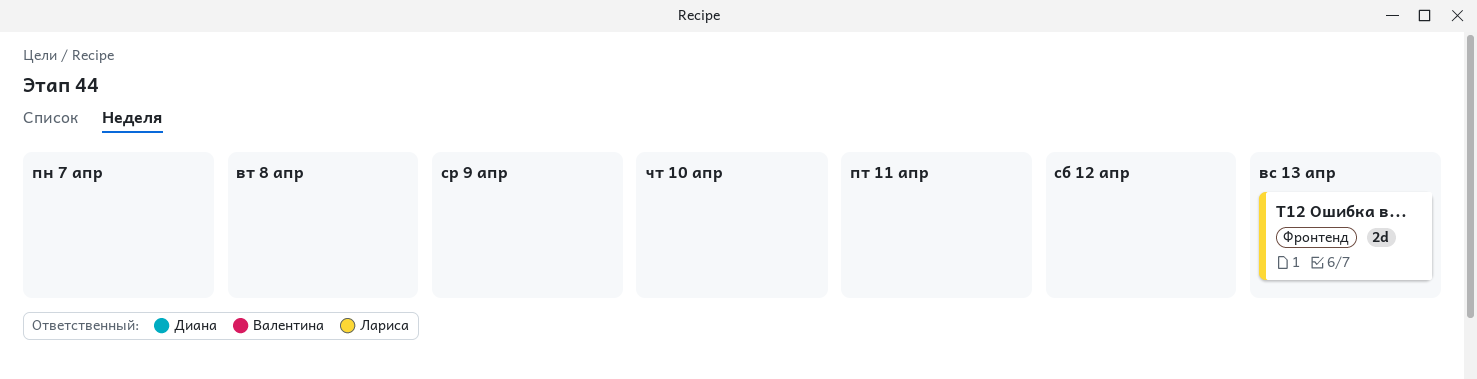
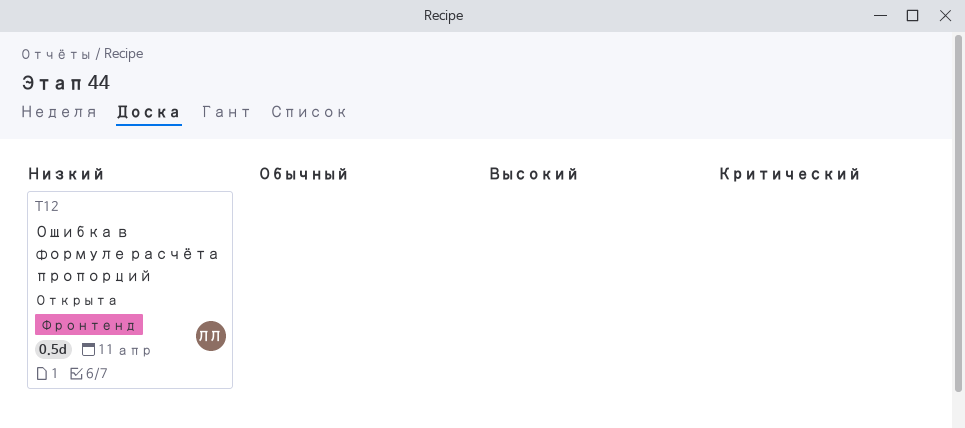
T12, estimate: 2d -> 0.5d
T12, due: Apr 13 -> Apr 11

